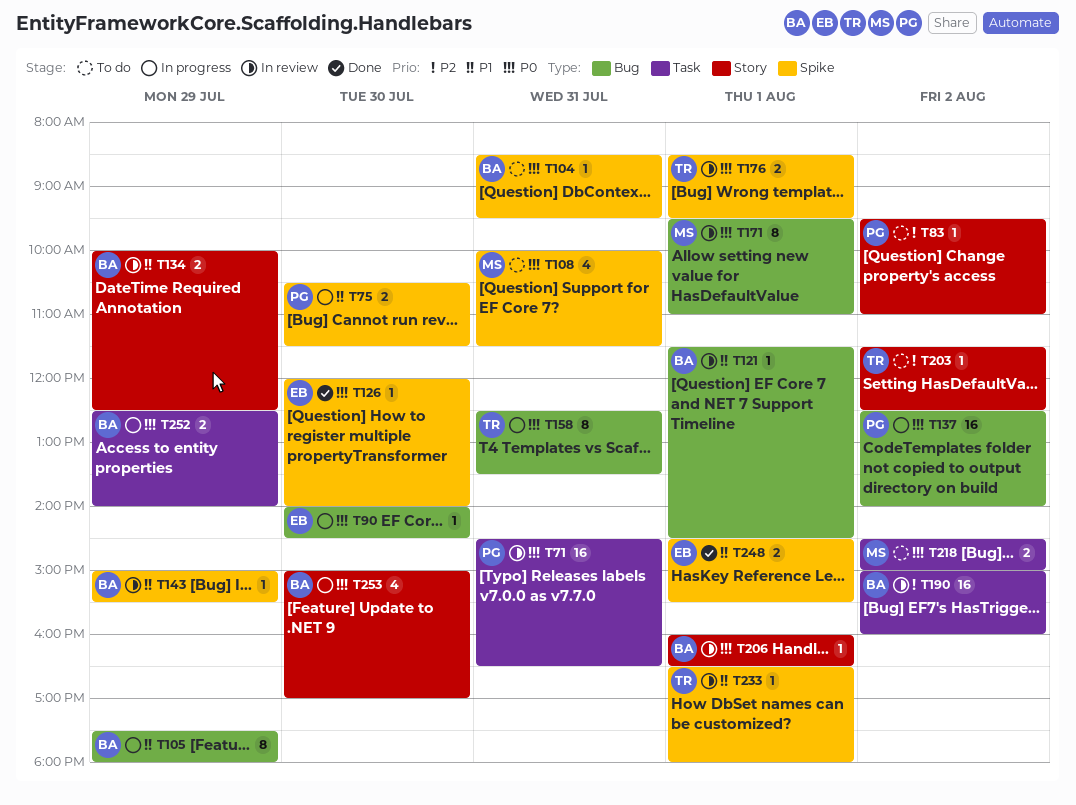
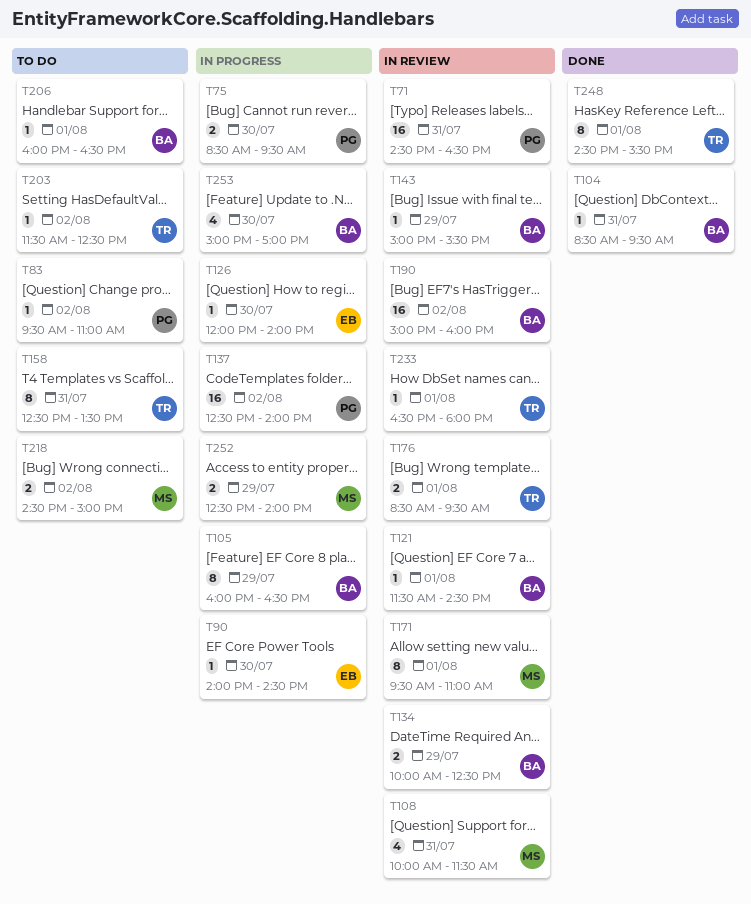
T75, begins: 10:30 -> 08:30
T75, ends: 11:30 -> 09:30
T104, status: To do -> Done
T105, begins: 17:30 -> 16:00
T105, ends: 18:00 -> 16:30
T108, status: To do -> In review
T126, status: Done -> In progress
T158, status: In progress -> To do
T206, status: In review -> To do
T248, owner: EB -> TR
T248, estimate: 2 -> 8
T252, owner: BA -> MS

